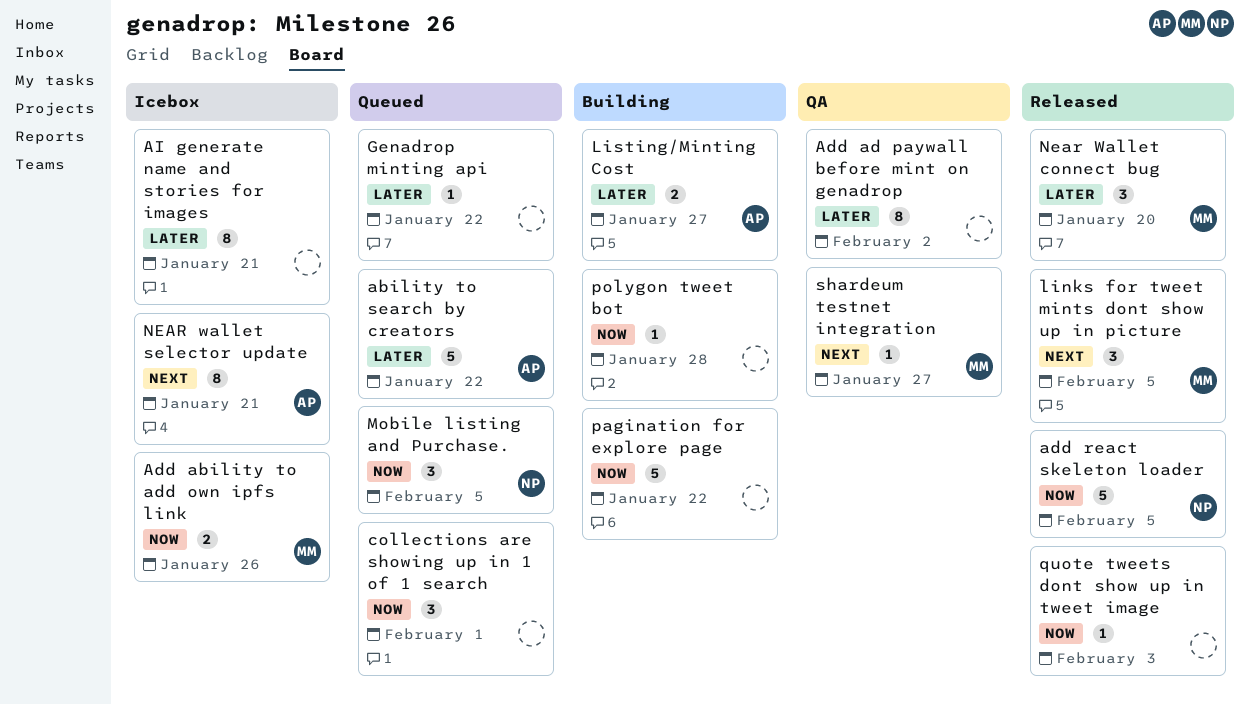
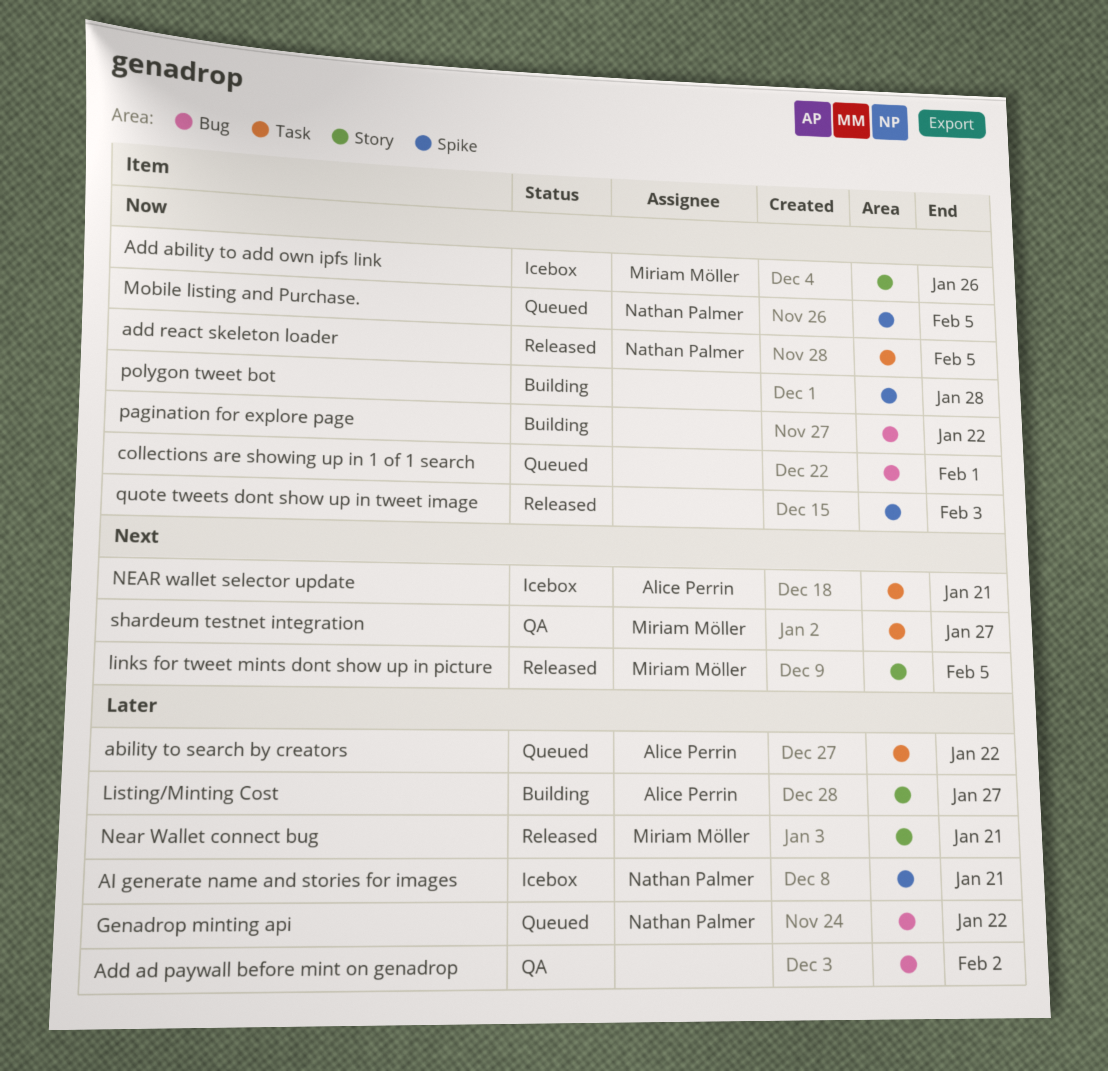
AI generate name and stories for images, owner: none -> Nathan Palmer
Genadrop minting api, owner: none -> Nathan Palmer
Near Wallet connect bug, due: Jan 20 -> Jan 21

